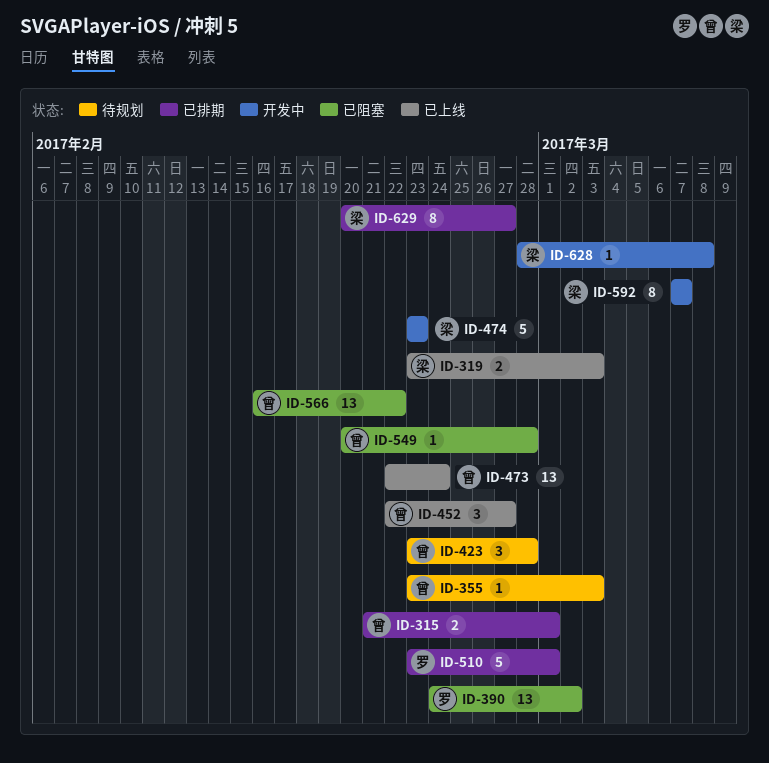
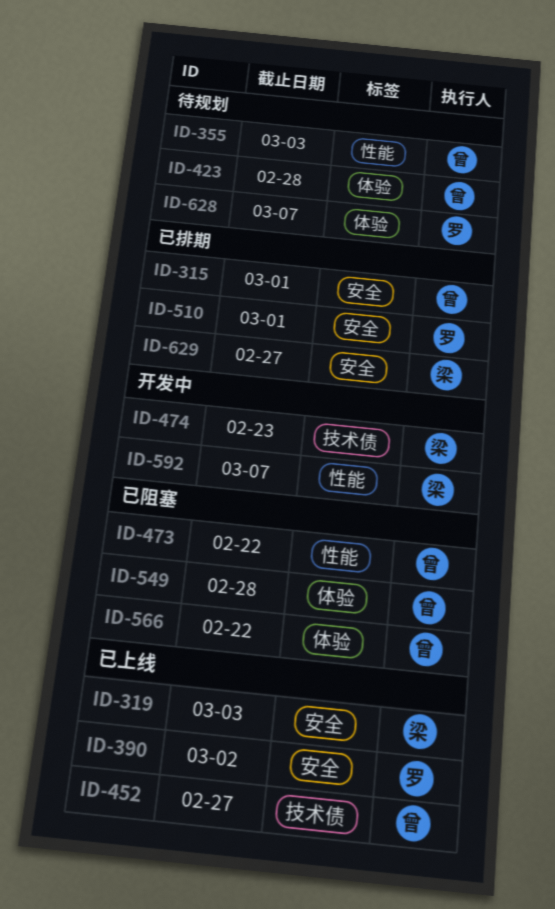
ID-390, status: 已阻塞 -> 已上线
ID-473, status: 已上线 -> 已阻塞
ID-473, due: Feb 24 -> Feb 22
ID-628, status: 开发中 -> 待规划
ID-628, owner: 梁 -> 罗
ID-628, due: Mar 8 -> Mar 7

